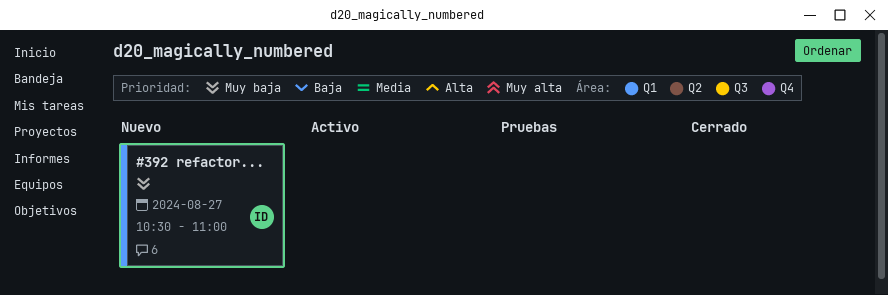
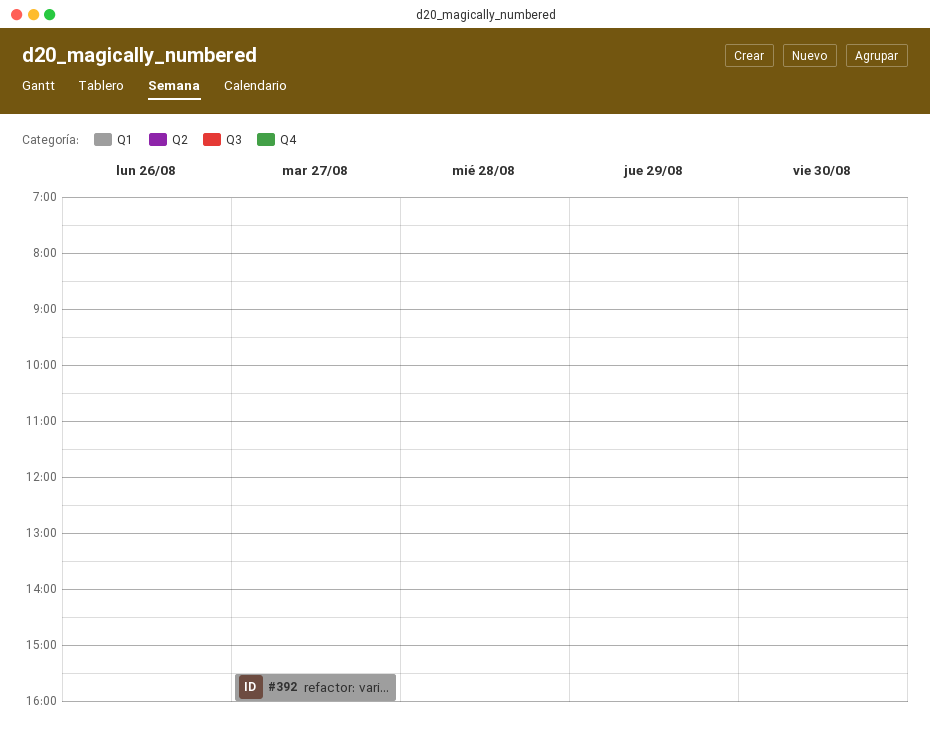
#392, begins: 10:30 -> 15:30
#392, ends: 11:00 -> 16:00

